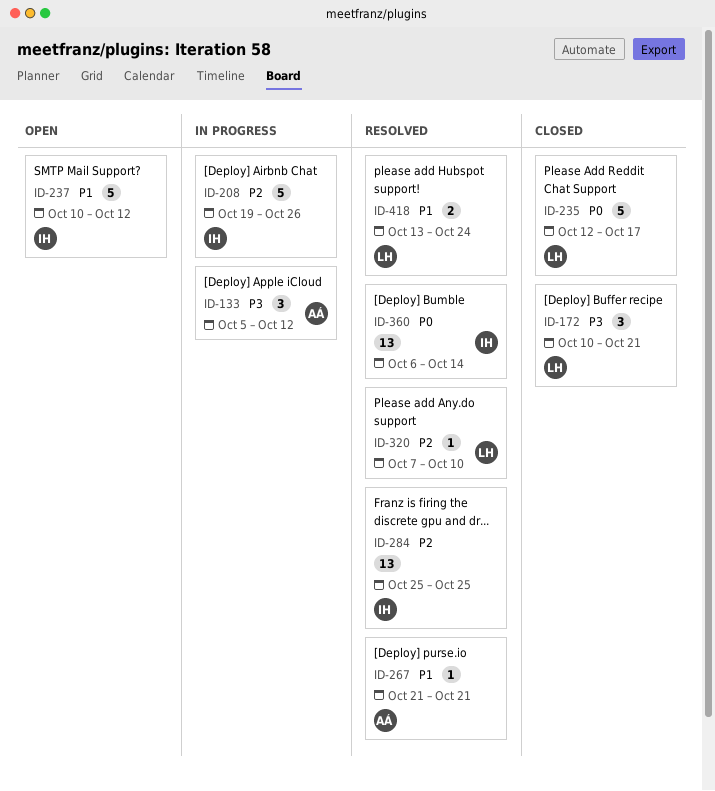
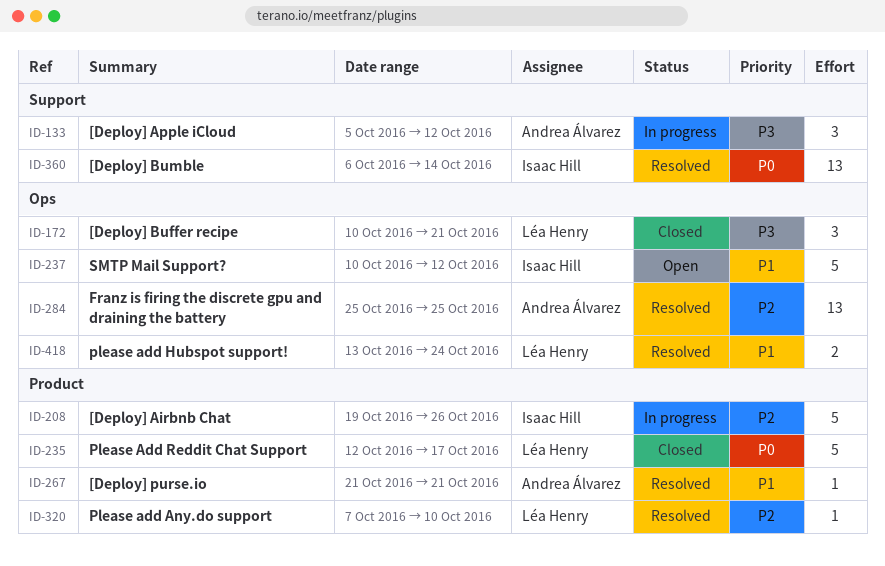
ID-284, owner: Isaac Hill -> Andrea Álvarez

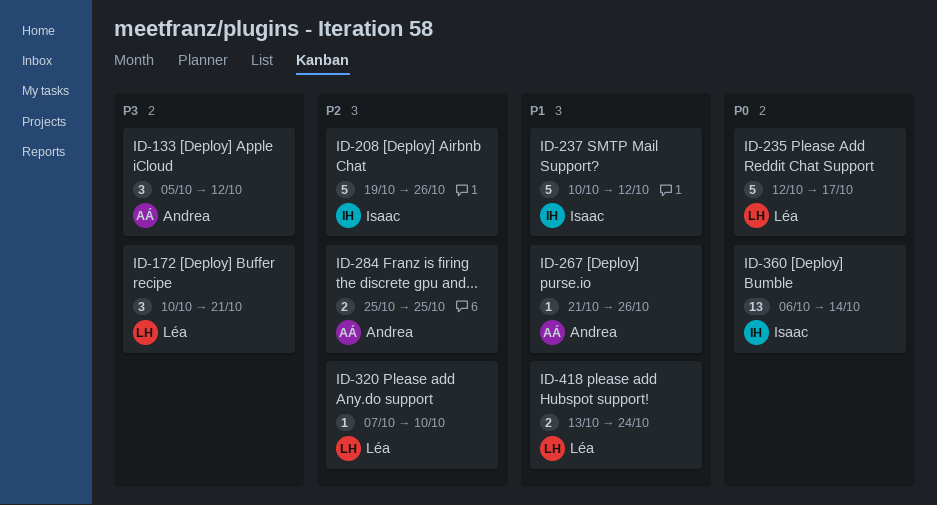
ID-267, due: Oct 21 -> Oct 26
ID-284, estimate: 13 -> 2

